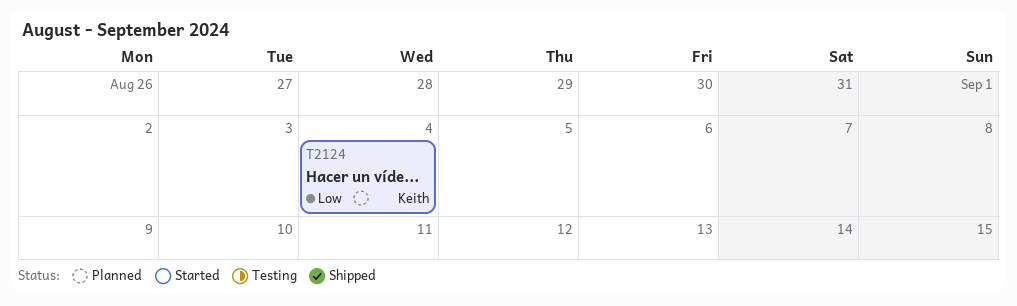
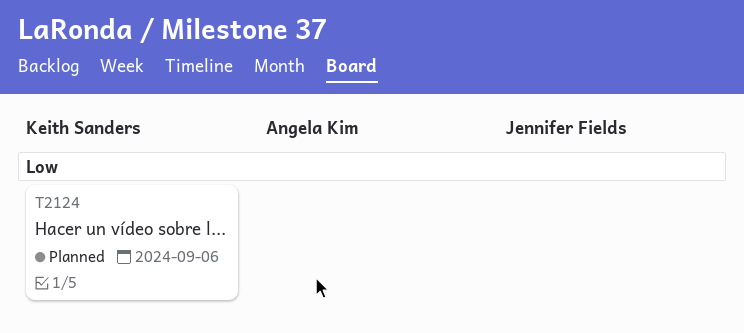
T2124, due: Sep 4 -> Sep 6

